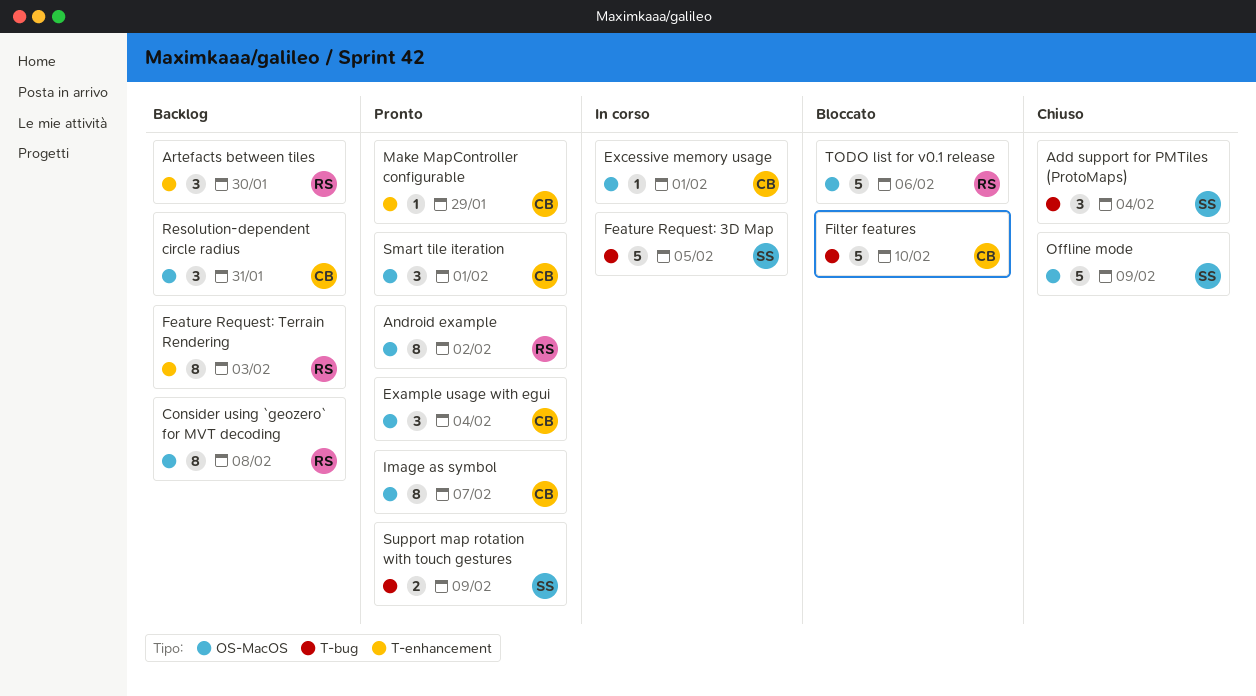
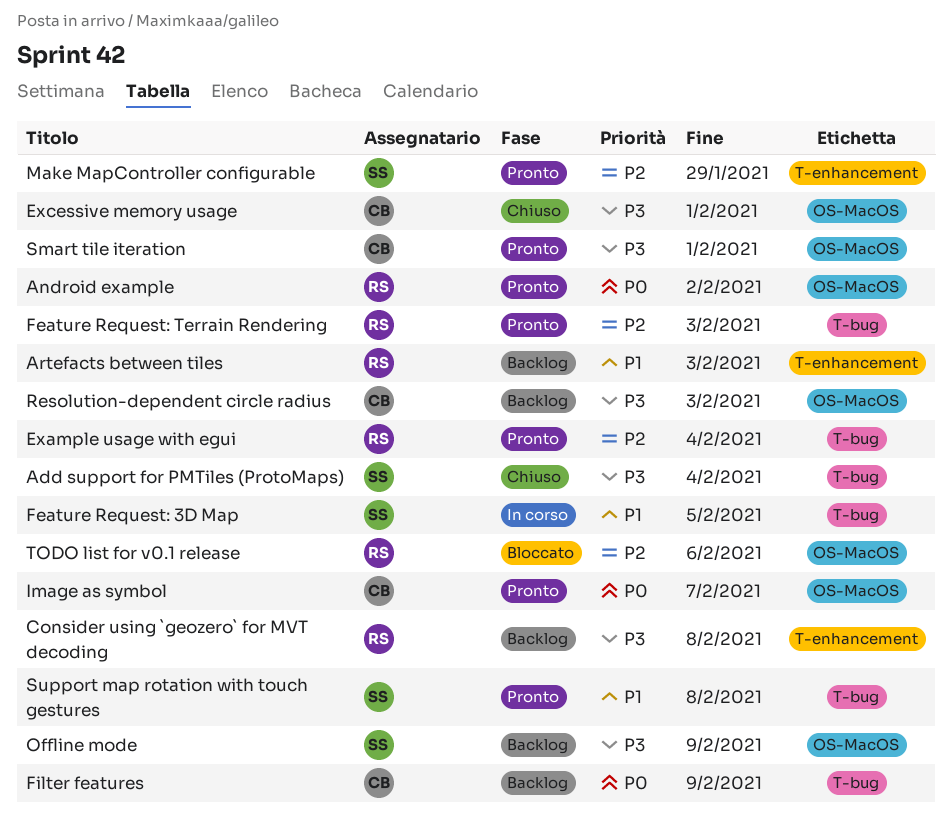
Artefacts between tiles, due: Jan 30 -> Feb 3
Consider using `geozero` for MVT decoding, label: OS-MacOS -> T-enhancement
Example usage with egui, owner: CB -> RS
Example usage with egui, label: OS-MacOS -> T-bug
Excessive memory usage, status: In corso -> Chiuso
Feature Request: Terrain Rendering, status: Backlog -> Pronto
Feature Request: Terrain Rendering, label: T-enhancement -> T-bug
Filter features, status: Bloccato -> Backlog
Filter features, due: Feb 10 -> Feb 9
Make MapController configurable, owner: CB -> SS
Offline mode, status: Chiuso -> Backlog
Resolution-dependent circle radius, due: Jan 31 -> Feb 3
Support map rotation with touch gestures, due: Feb 9 -> Feb 8

